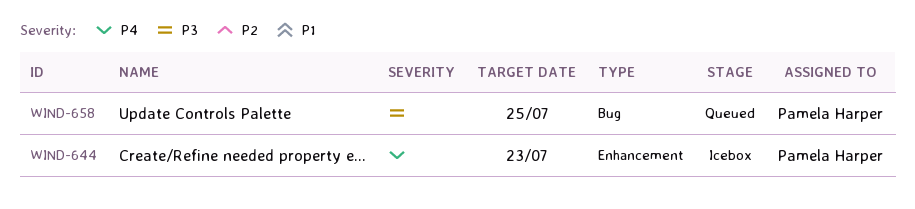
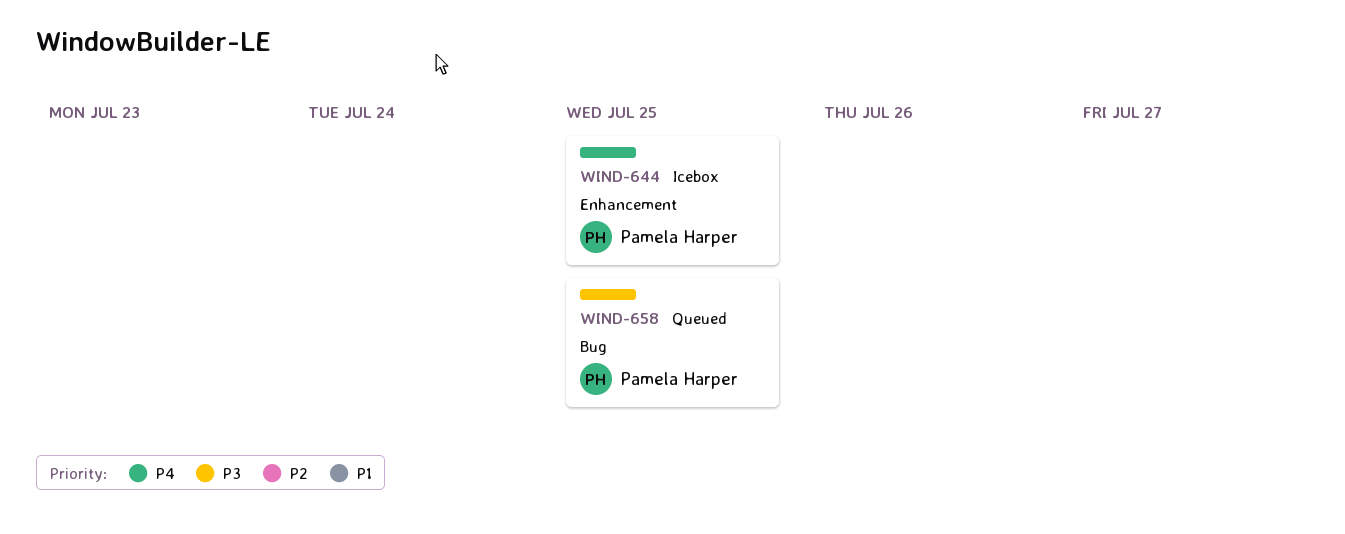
WIND-644, due: Jul 23 -> Jul 25

